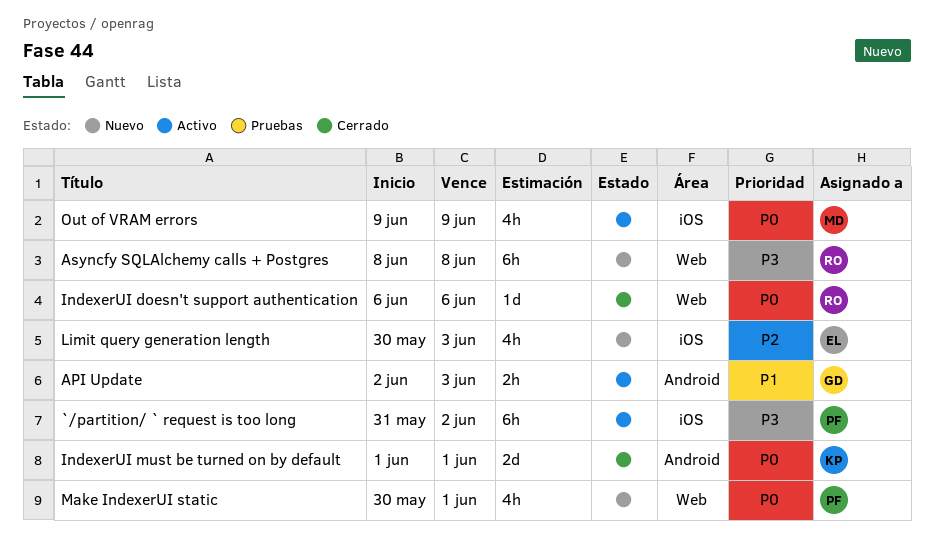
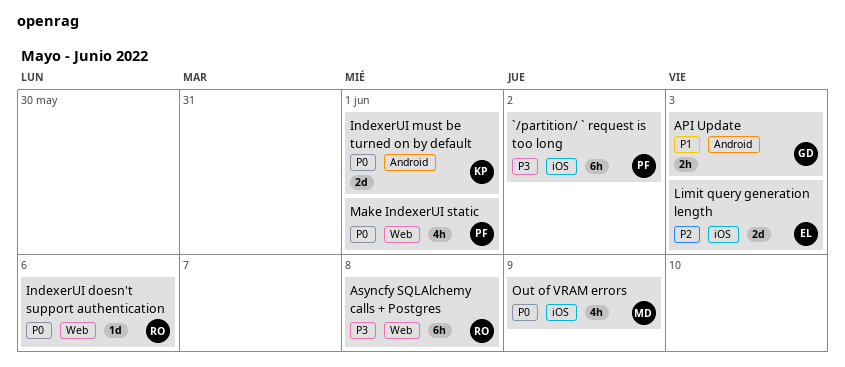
Limit query generation length, estimate: 4h -> 2d

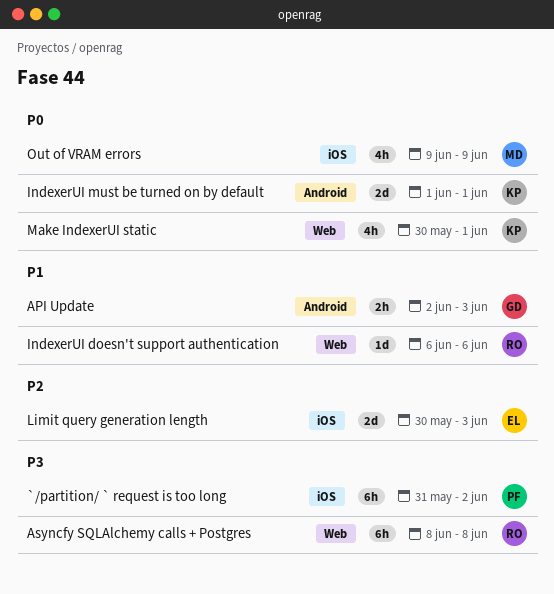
IndexerUI doesn't support authentication, priority: P0 -> P1
Make IndexerUI static, owner: PF -> KP

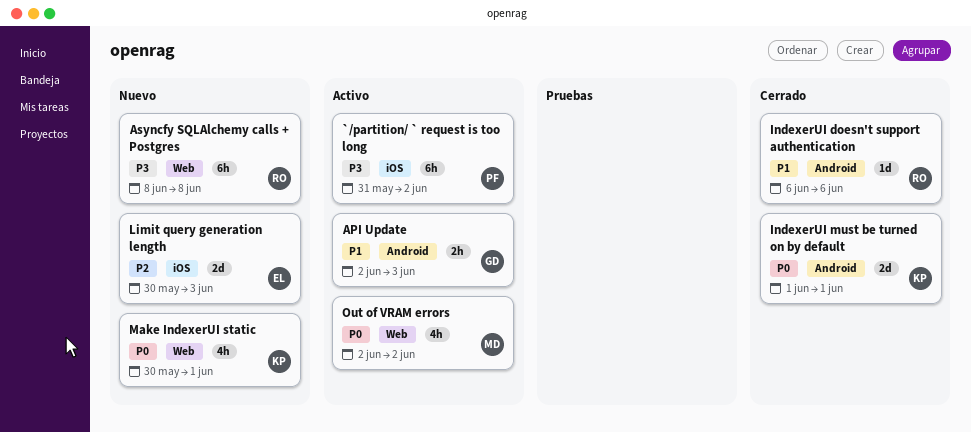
IndexerUI doesn't support authentication, label: Web -> Android
Out of VRAM errors, label: iOS -> Web
Out of VRAM errors, start: Jun 9 -> Jun 2
Out of VRAM errors, due: Jun 9 -> Jun 2

